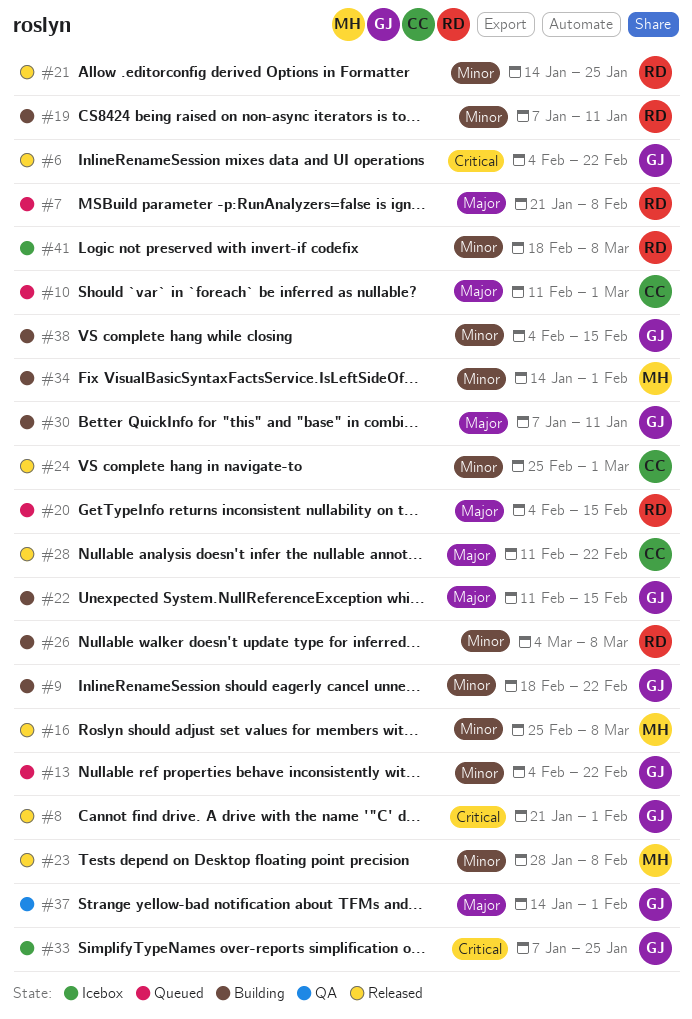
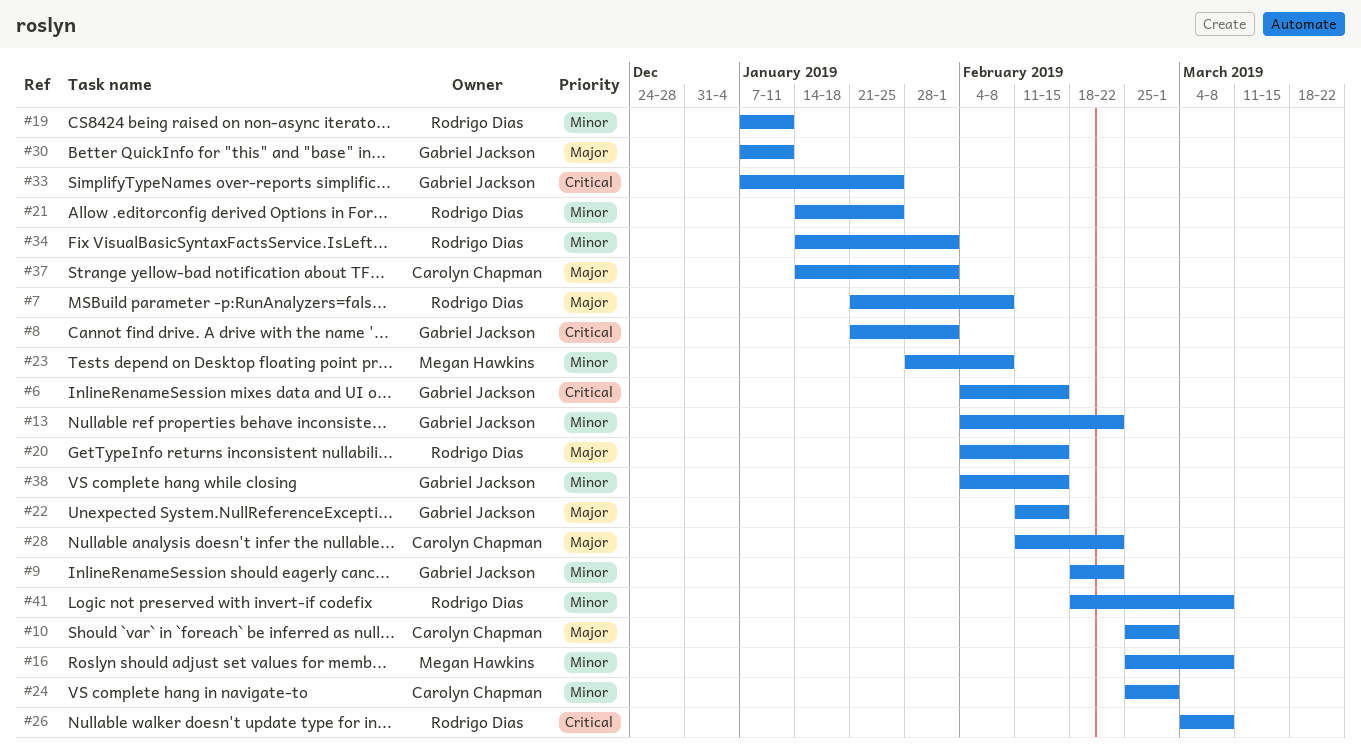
#6, due: Feb 22 -> Feb 15
#10, start: Feb 11 -> Feb 25
#26, priority: Minor -> Critical
#34, owner: Megan Hawkins -> Rodrigo Dias
#37, owner: Gabriel Jackson -> Carolyn Chapman

